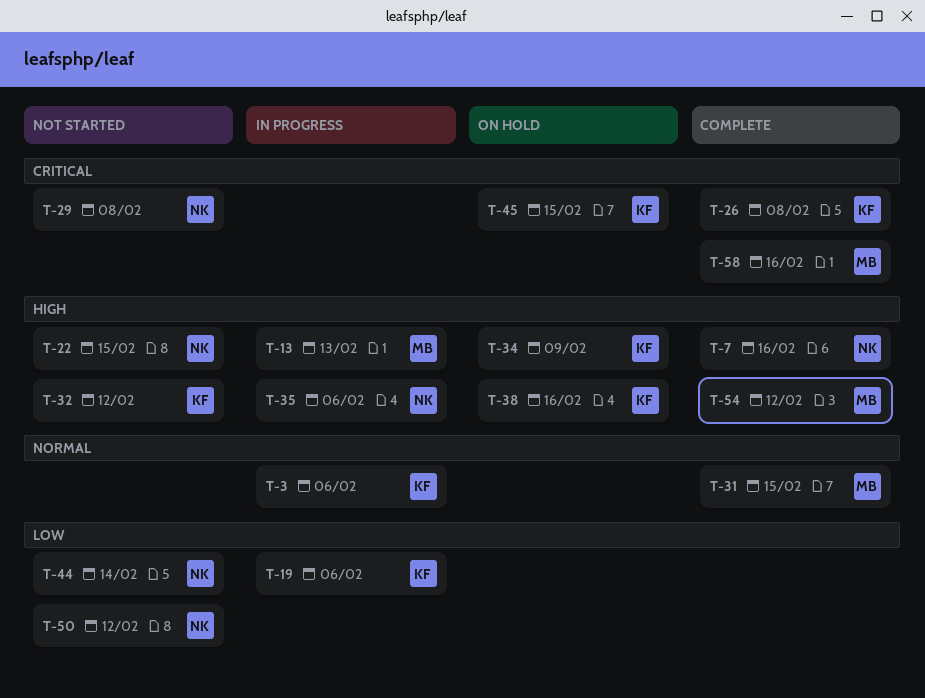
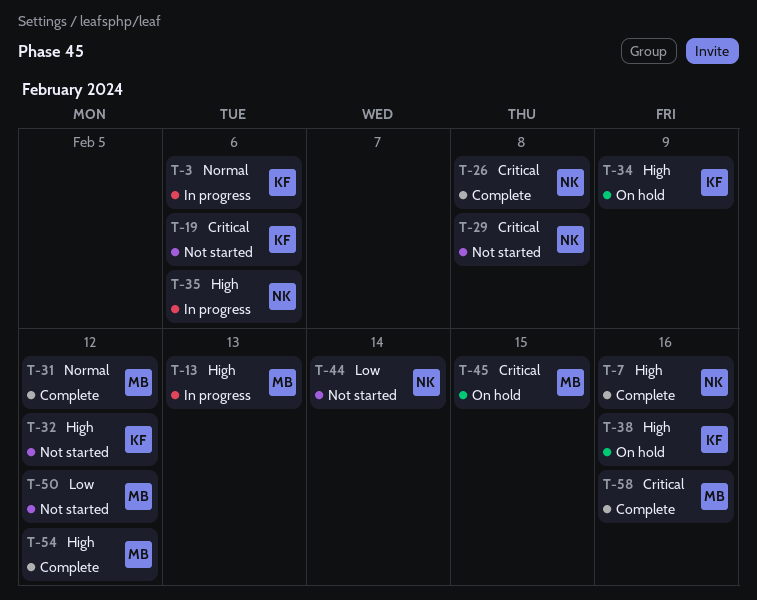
T-19, status: In progress -> Not started
T-19, priority: Low -> Critical
T-22: present -> none
T-26, owner: KF -> NK
T-31, due: Feb 15 -> Feb 12
T-45, owner: KF -> MB
T-50, owner: NK -> MB

